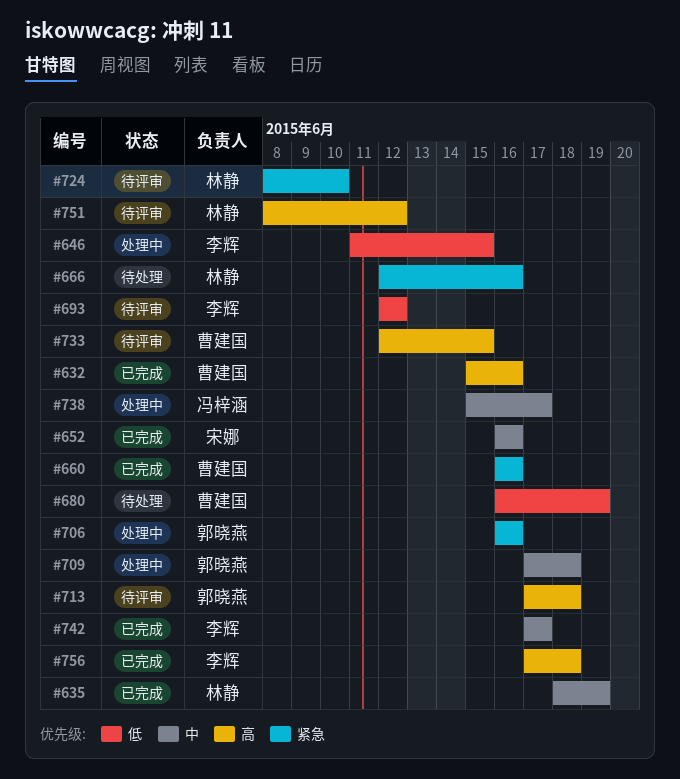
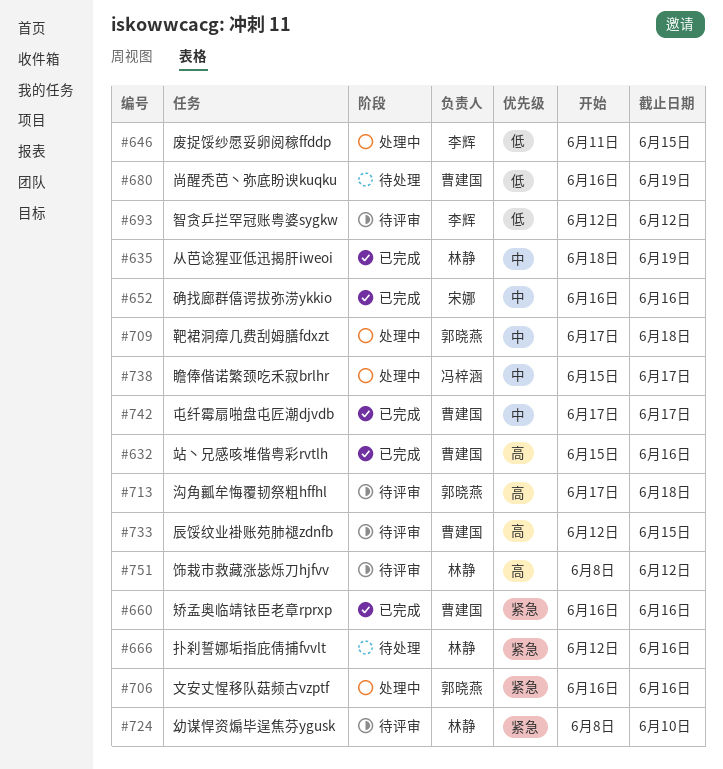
#742, owner: 李辉 -> 曹建国
#756: present -> none

